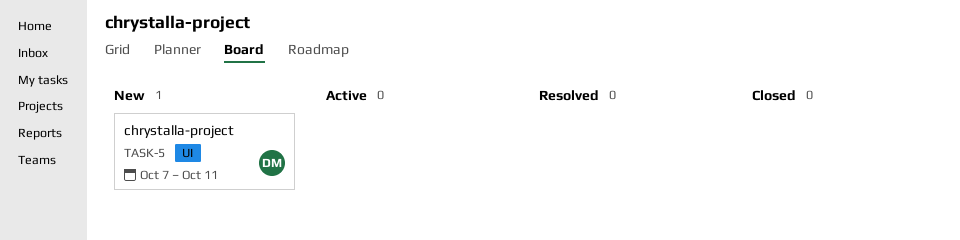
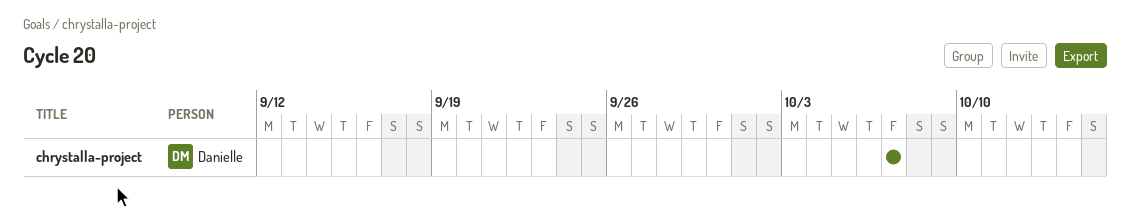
chrystalla-project, due: Oct 11 -> Oct 7

